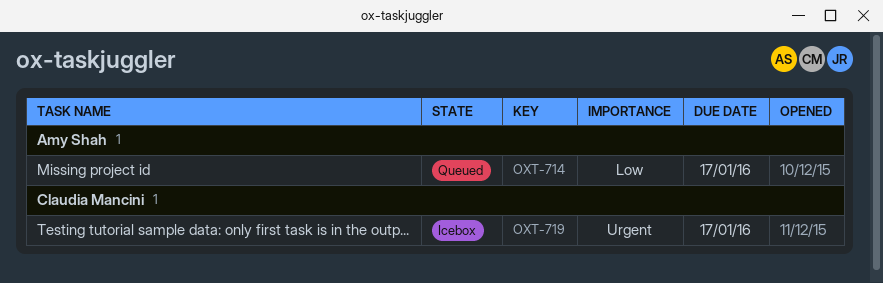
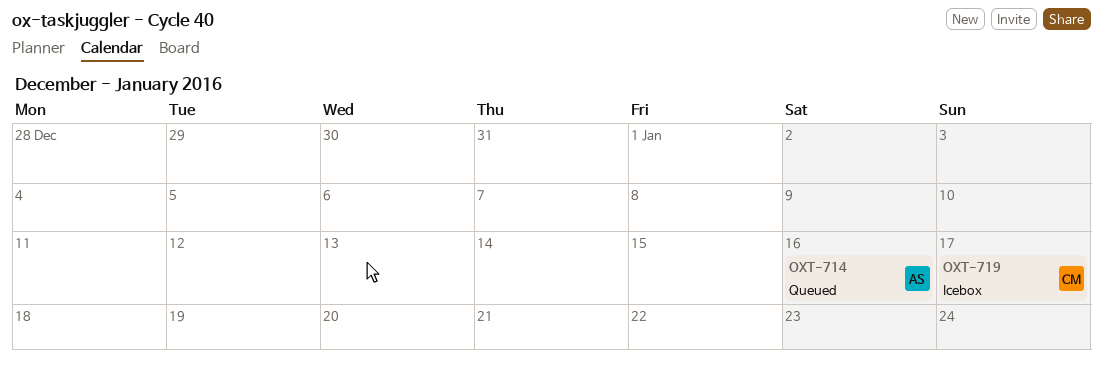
OXT-714, due: Jan 17 -> Jan 16

